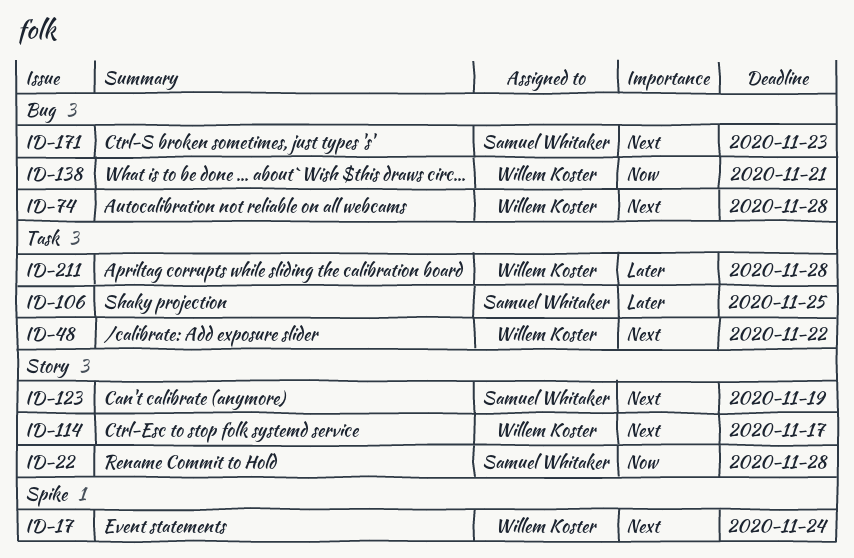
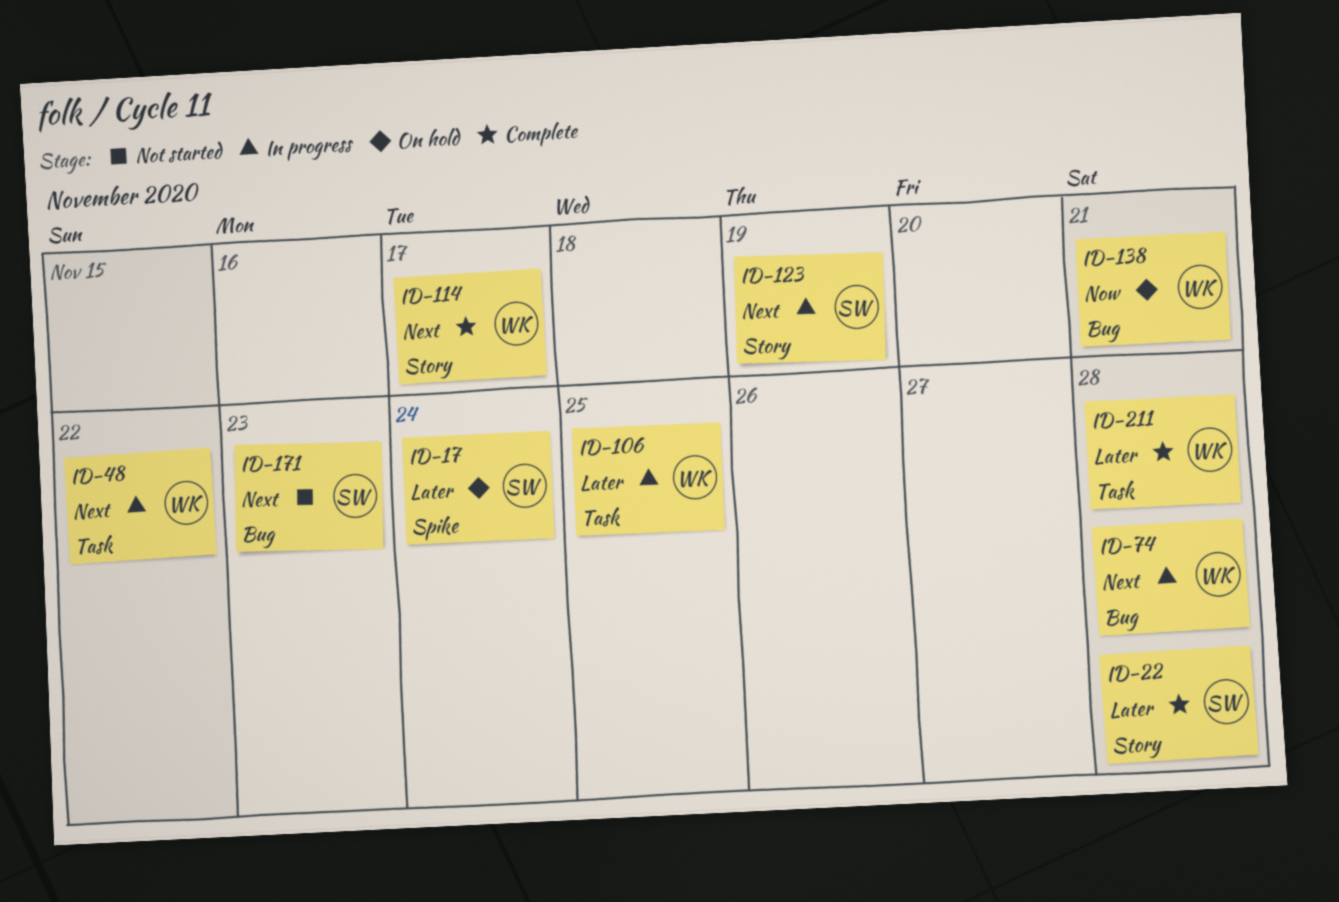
ID-17, owner: Willem Koster -> Samuel Whitaker
ID-17, priority: Next -> Later
ID-22, priority: Now -> Later
ID-106, owner: Samuel Whitaker -> Willem Koster

